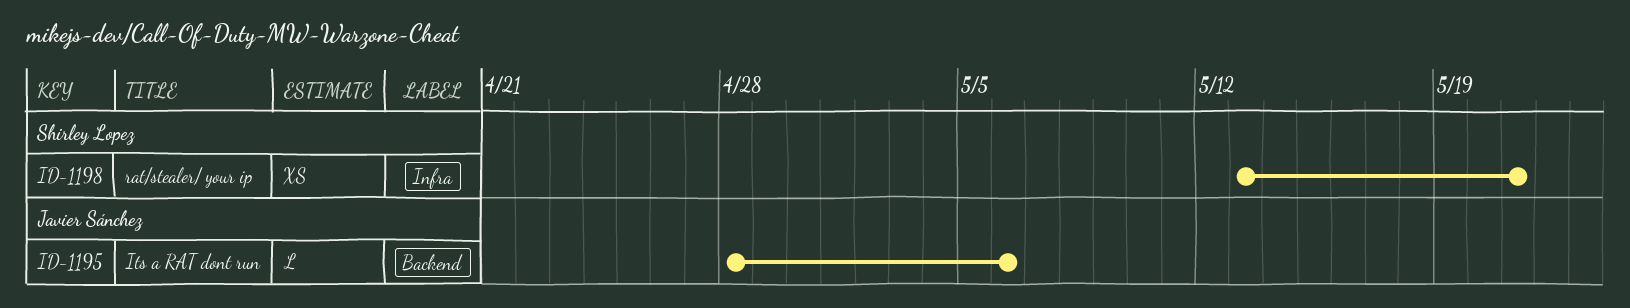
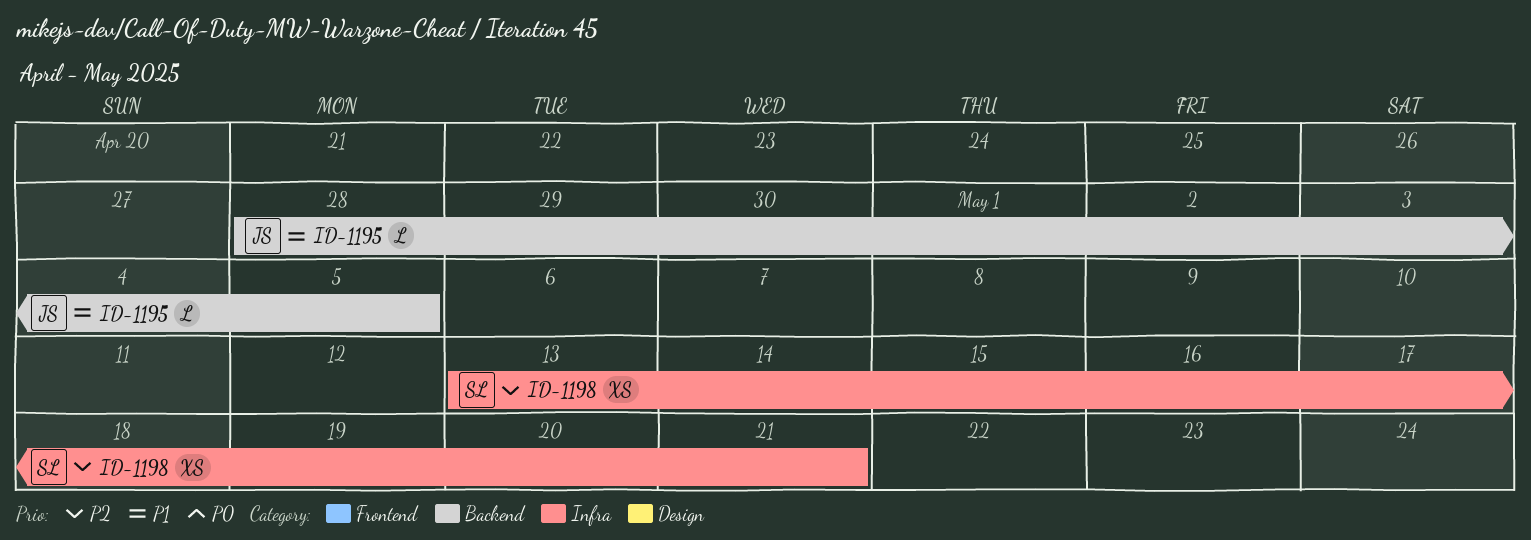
ID-1195, due: May 6 -> May 5

